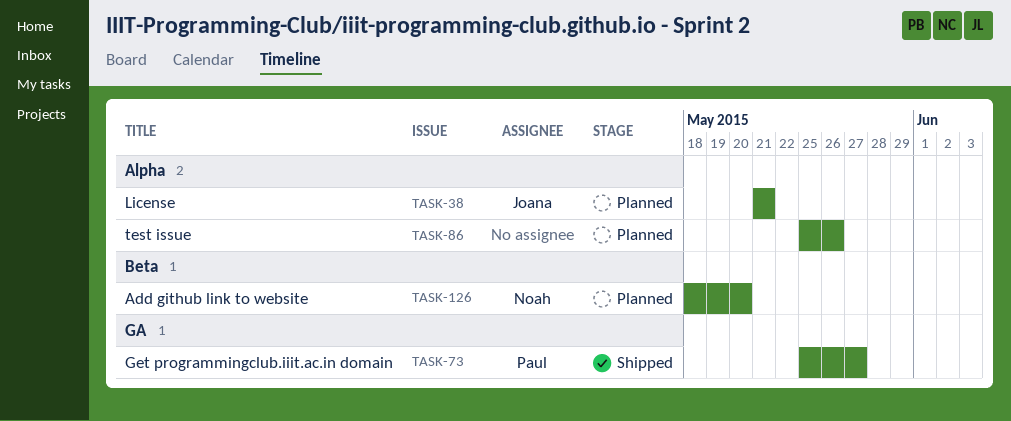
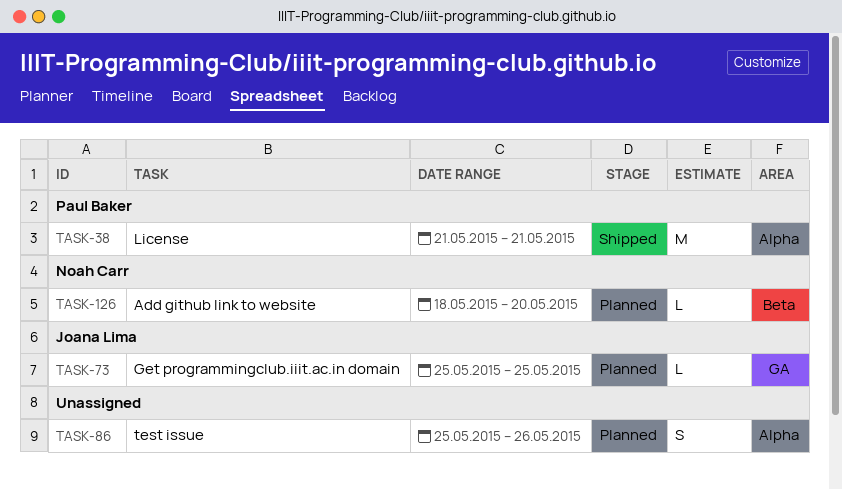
TASK-38, status: Planned -> Shipped
TASK-38, owner: Joana Lima -> Paul Baker
TASK-73, status: Shipped -> Planned
TASK-73, owner: Paul Baker -> Joana Lima
TASK-73, due: May 27 -> May 25

